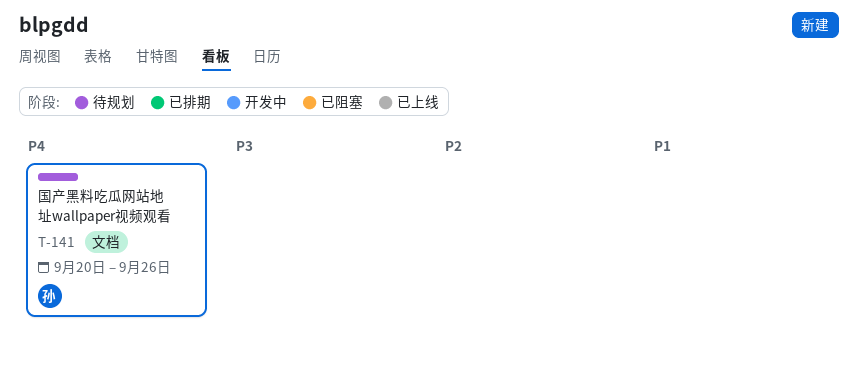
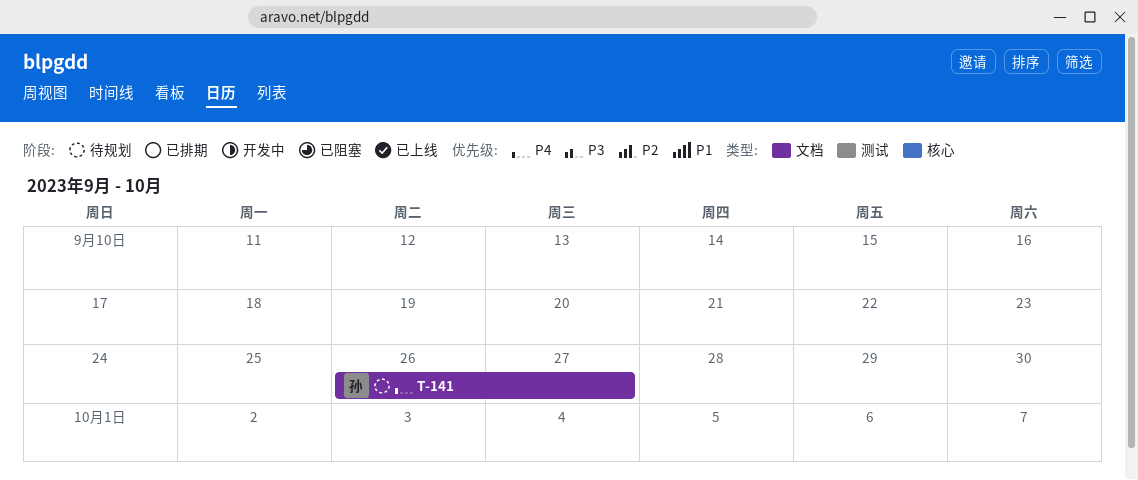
T-141, start: Sep 20 -> Sep 26
T-141, due: Sep 26 -> Sep 27

